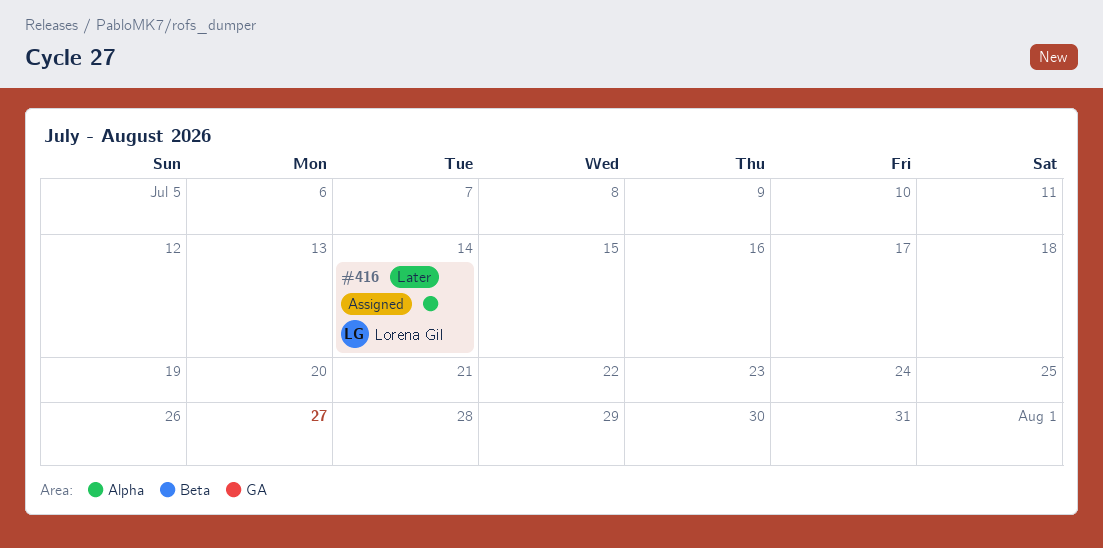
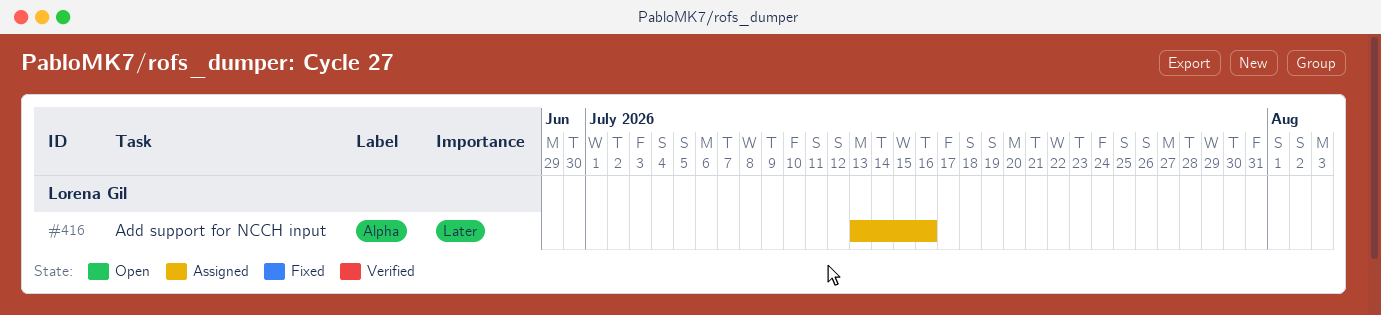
#416, due: Jul 14 -> Jul 16

